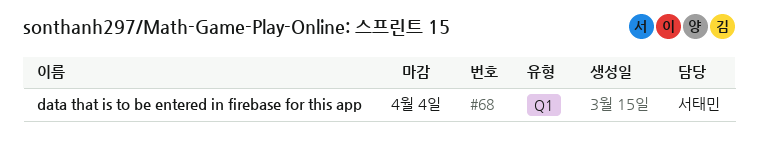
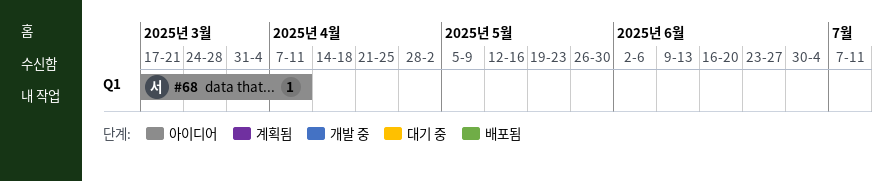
#68, due: Apr 4 -> Apr 11

